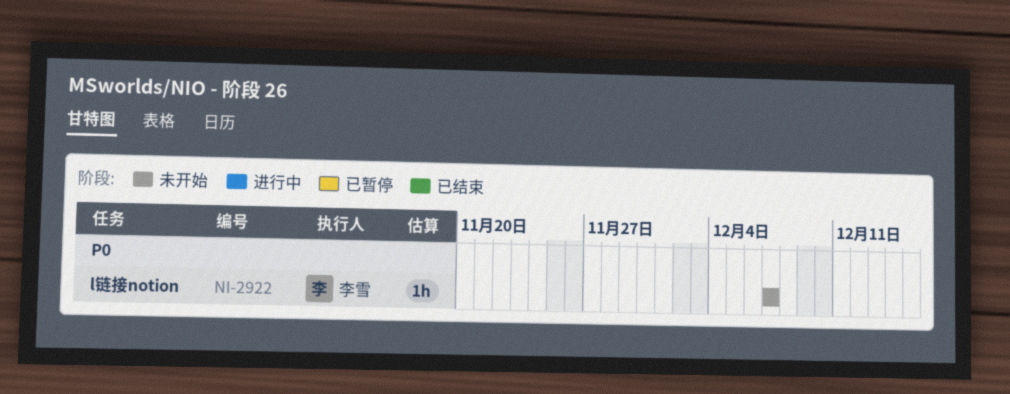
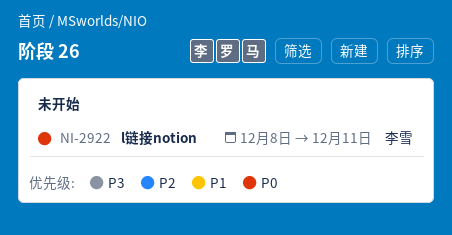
NI-2922, start: Dec 7 -> Dec 8
NI-2922, due: Dec 7 -> Dec 11

